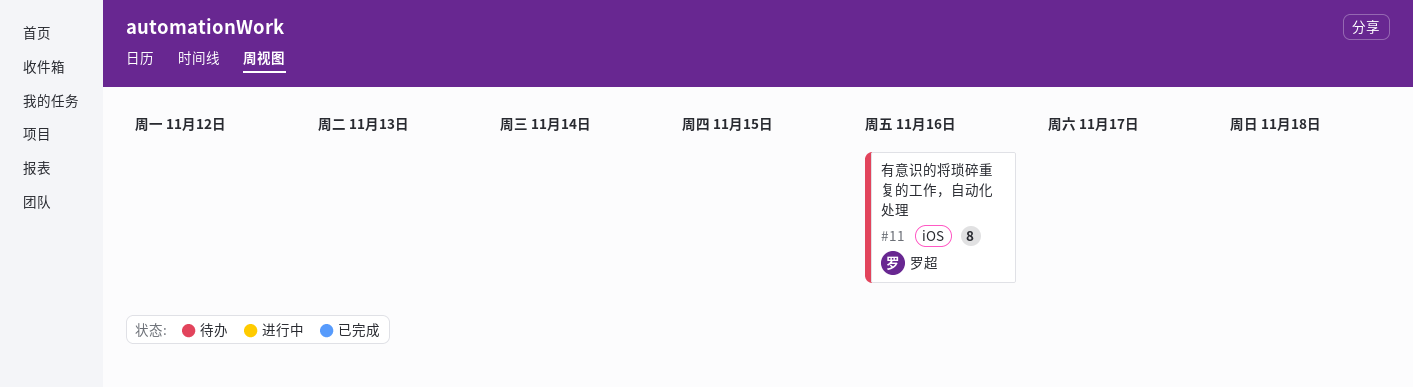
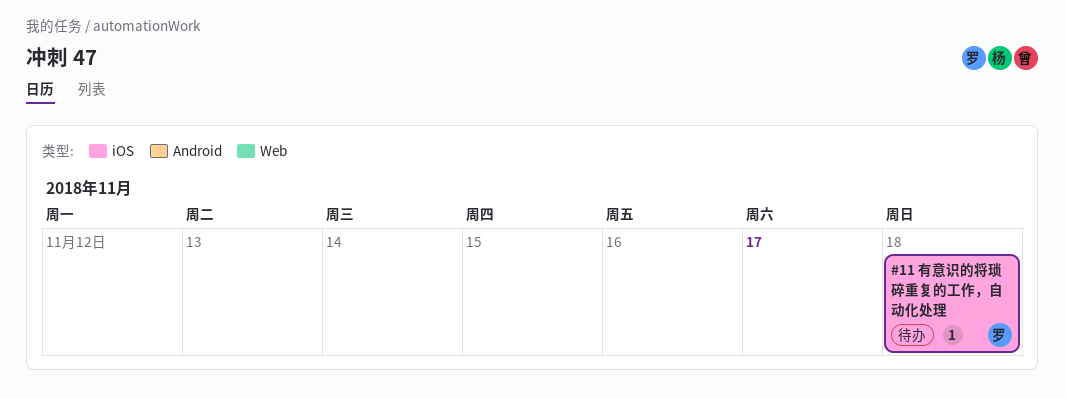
#11, estimate: 8 -> 1
#11, due: Nov 16 -> Nov 18

